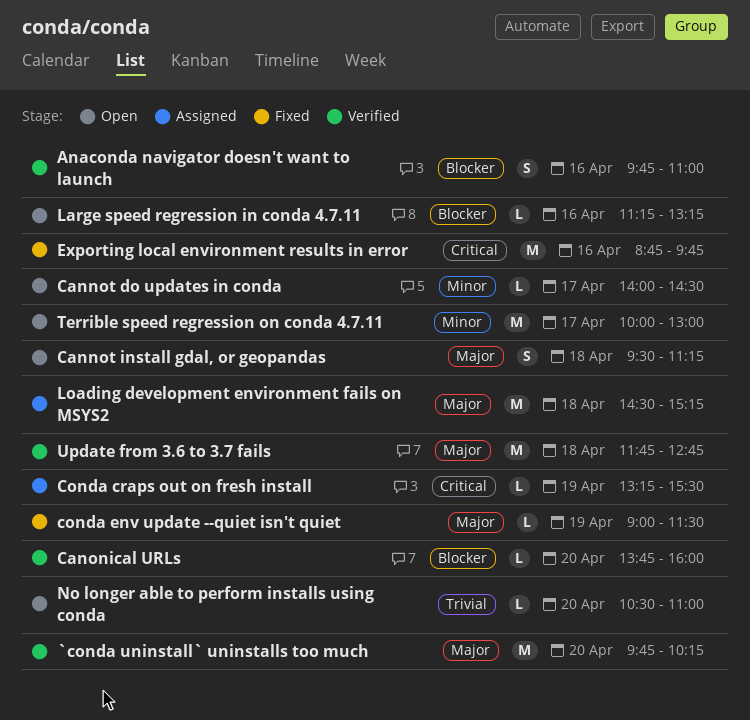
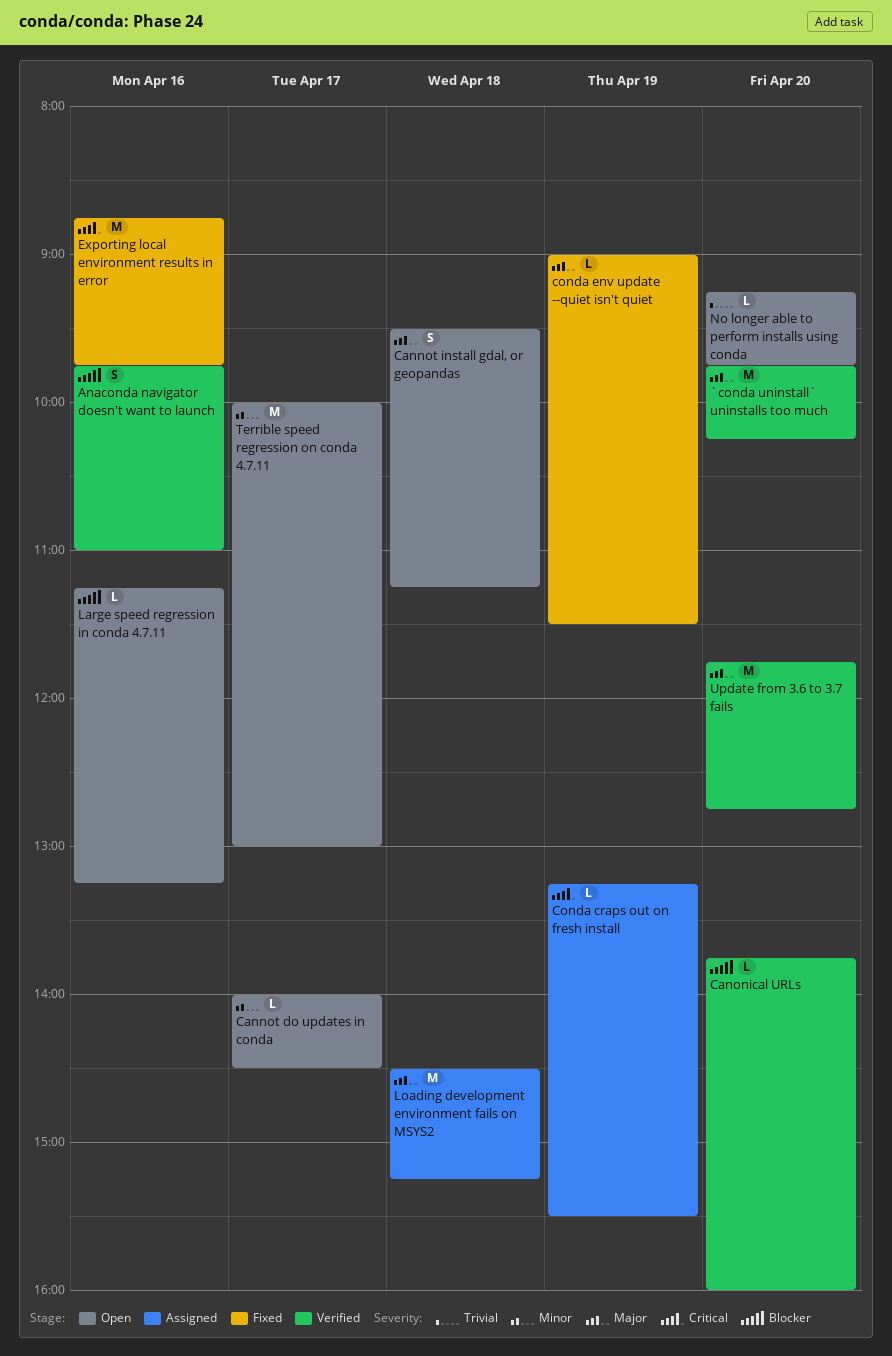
No longer able to perform installs using conda, begins: 10:30 -> 09:15
No longer able to perform installs using conda, ends: 11:00 -> 09:45
Update from 3.6 to 3.7 fails, day: Apr 18 -> Apr 20

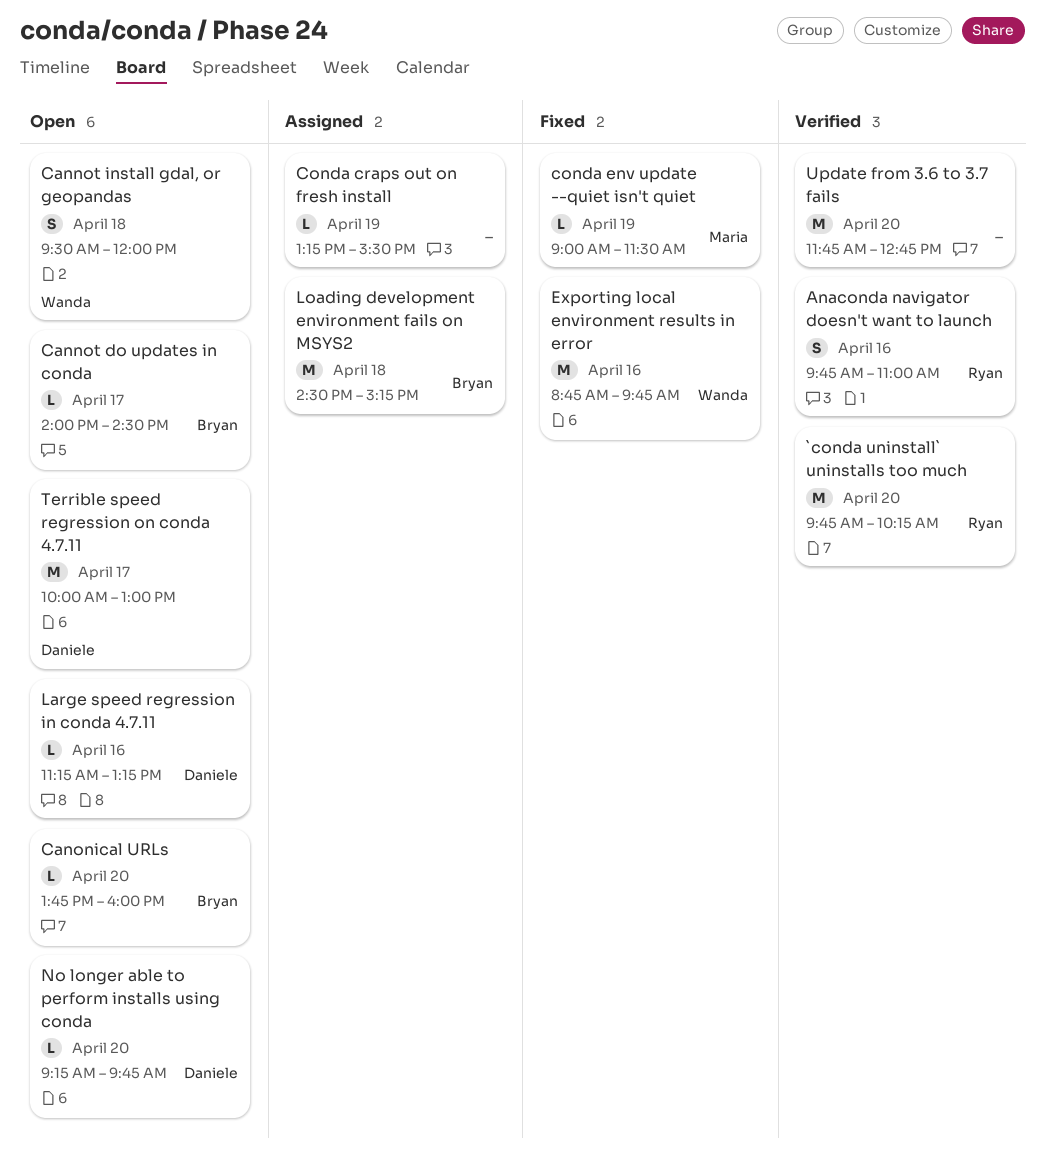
Cannot install gdal, or geopandas, ends: 11:15 -> 12:00
Canonical URLs, status: Verified -> Open

